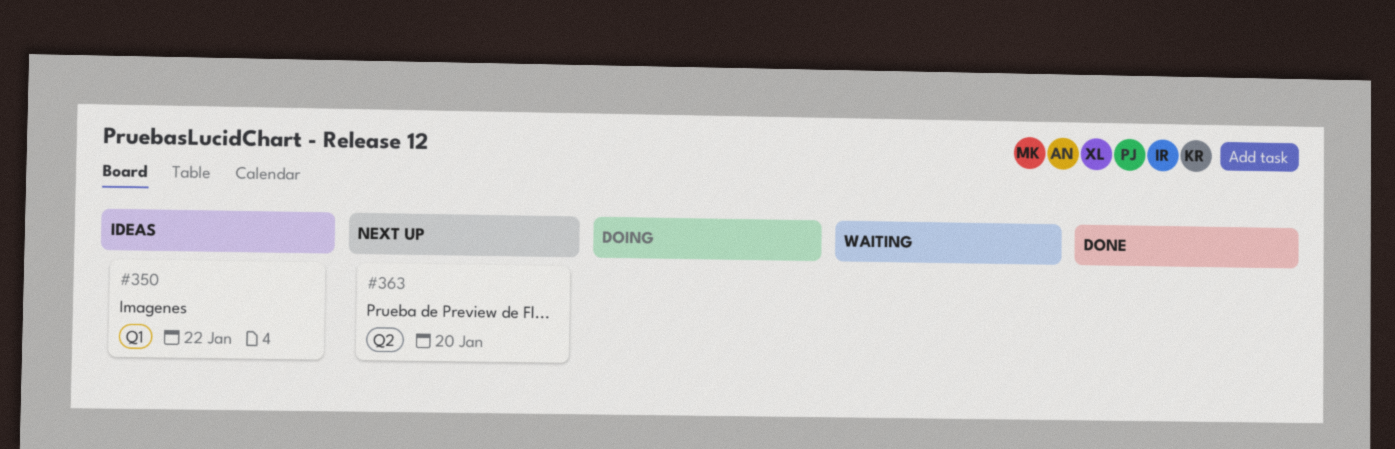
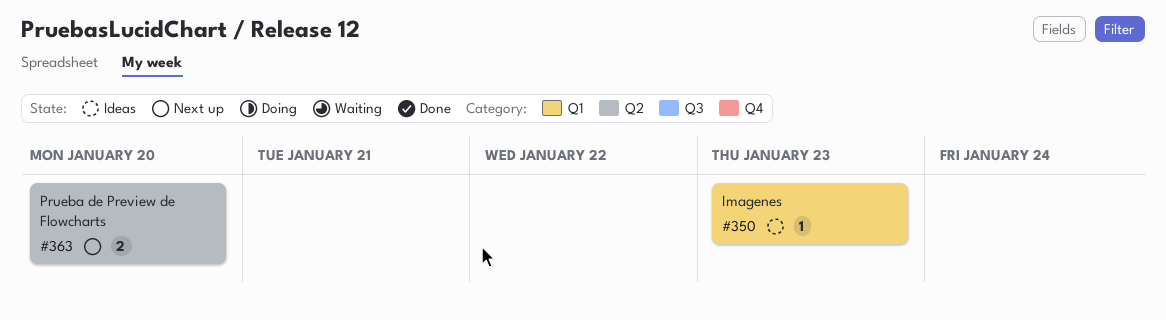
#350, due: Jan 22 -> Jan 23

